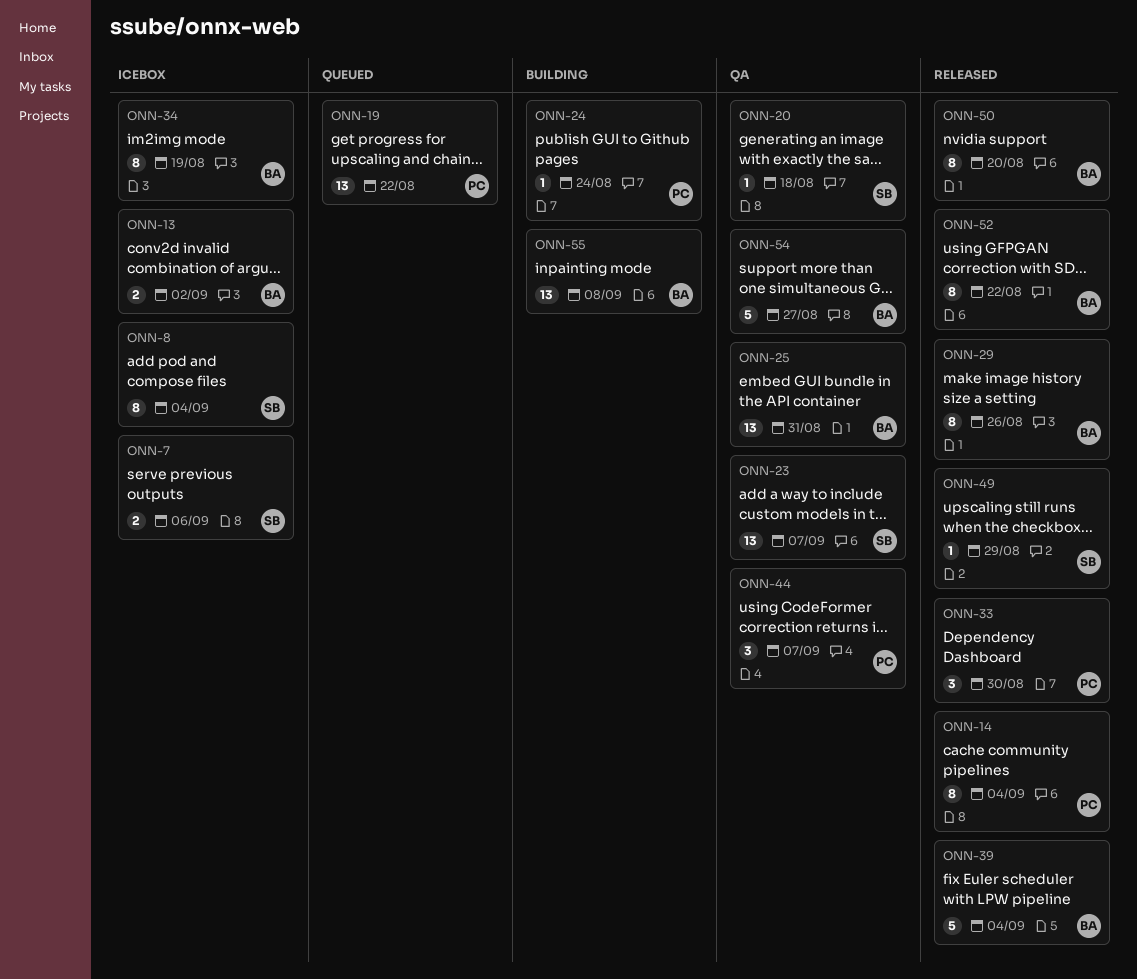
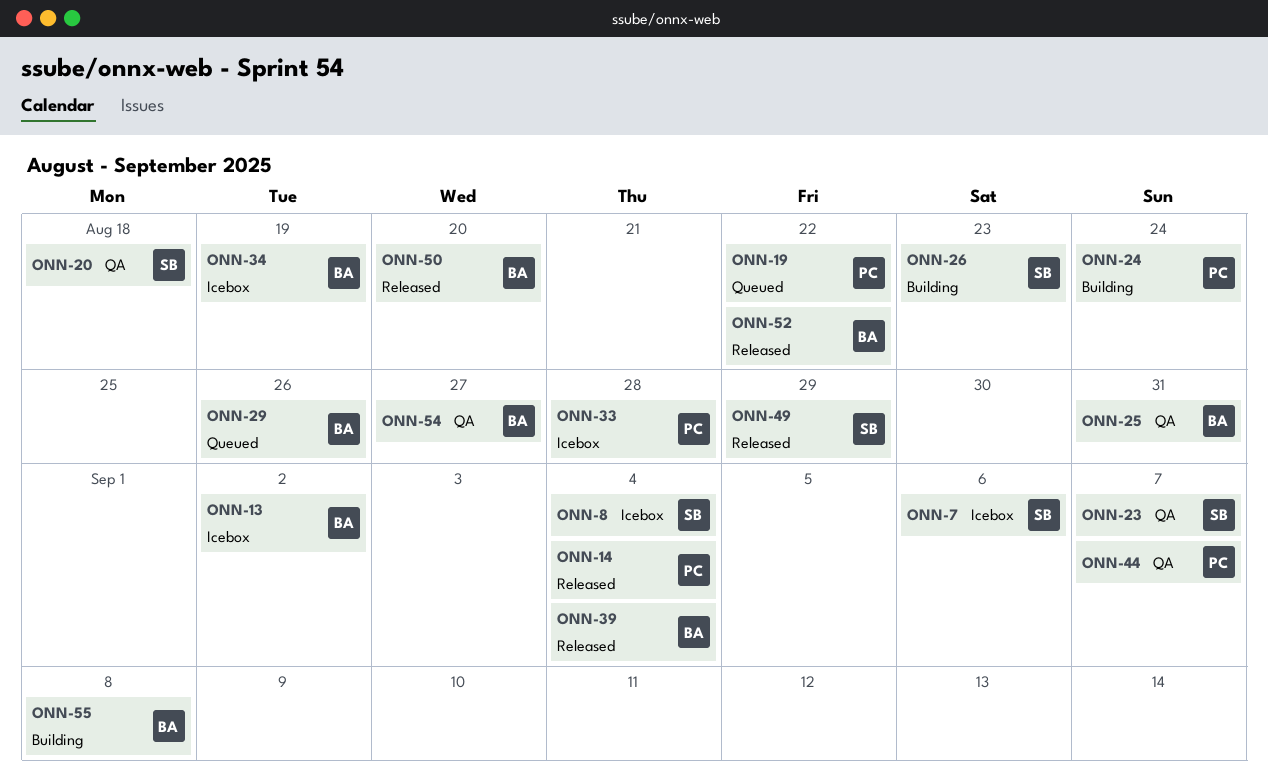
ONN-26: none -> present
ONN-29, status: Released -> Queued
ONN-33, status: Released -> Icebox
ONN-33, due: Aug 30 -> Aug 28

